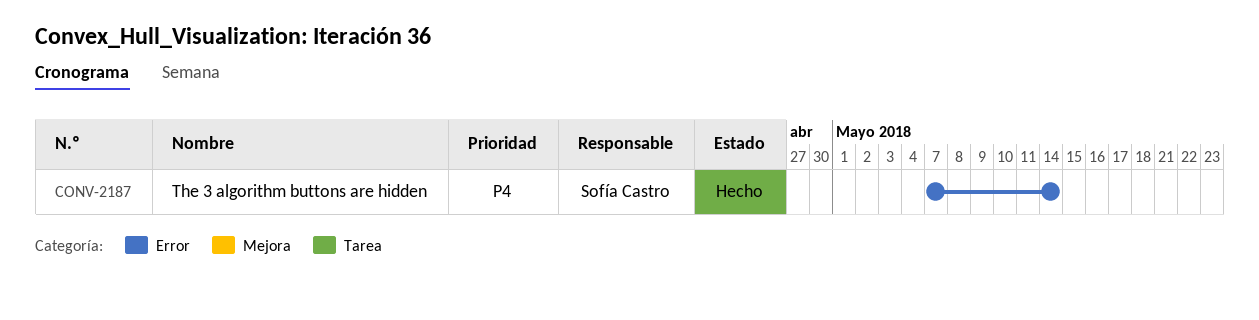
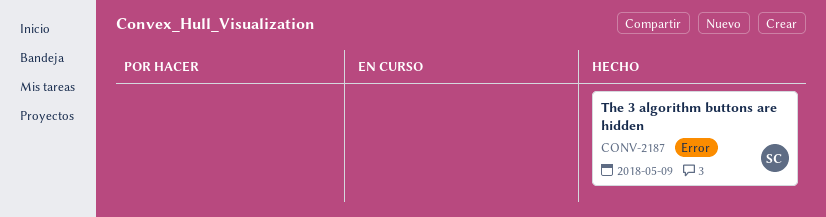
CONV-2187, due: May 14 -> May 9

